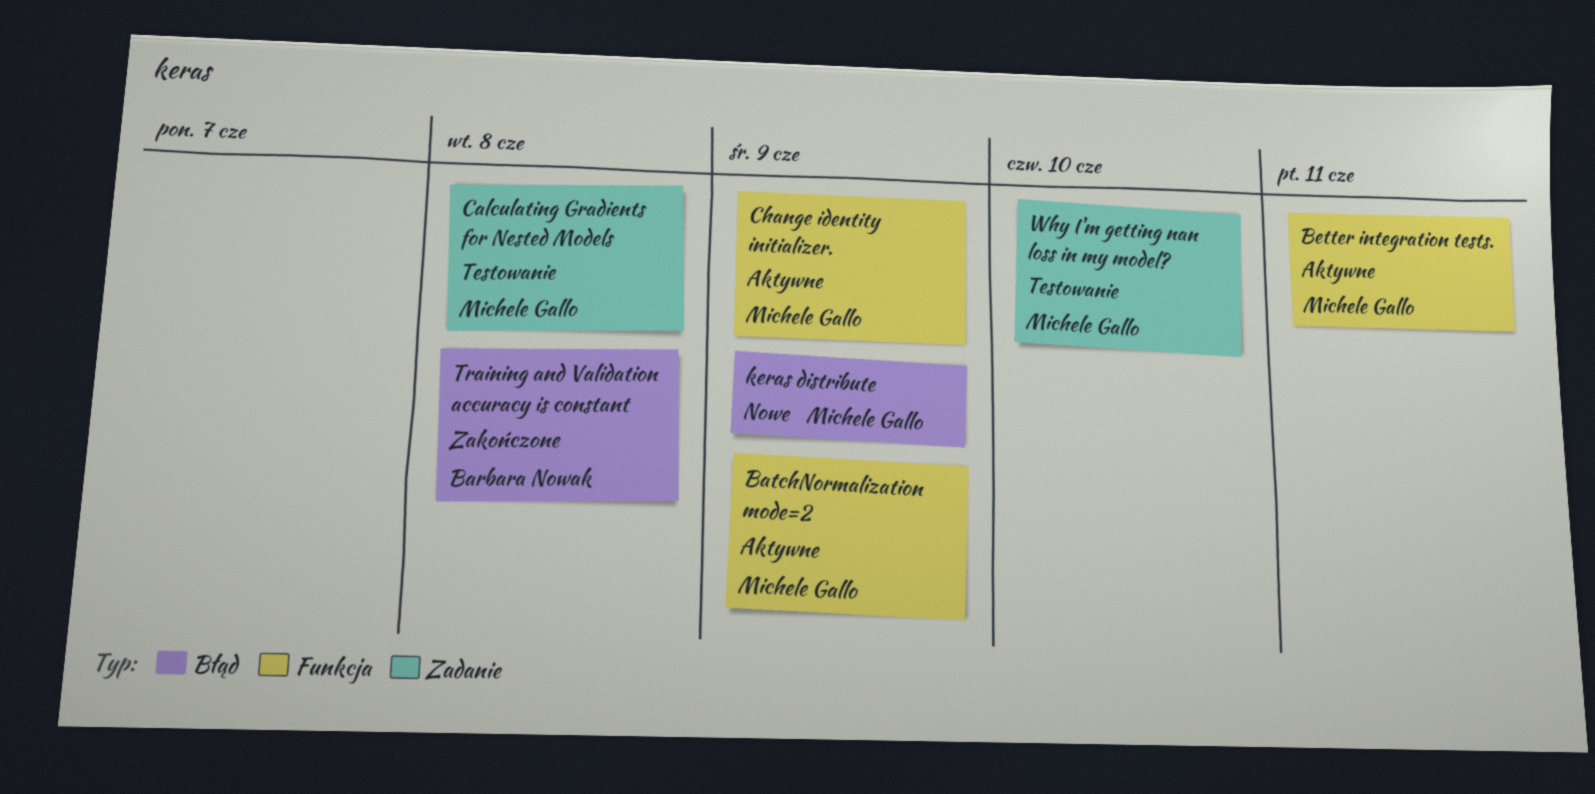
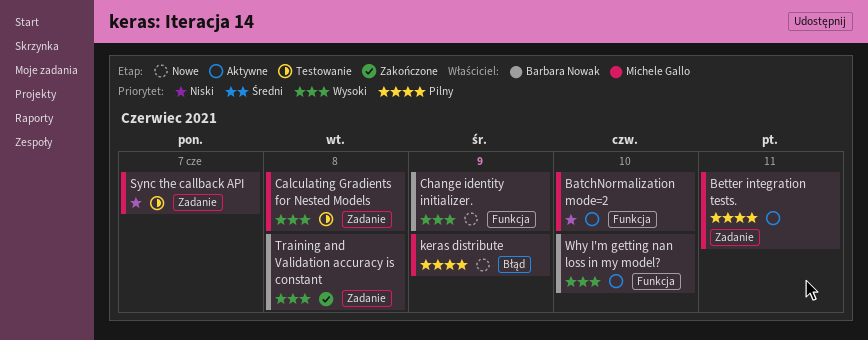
BatchNormalization mode=2, due: Jun 9 -> Jun 10
Better integration tests., label: Funkcja -> Zadanie
Change identity initializer., status: Aktywne -> Nowe
Change identity initializer., owner: Michele Gallo -> Barbara Nowak
Sync the callback API: none -> present
Training and Validation accuracy is constant, label: Błąd -> Zadanie
Why I'm getting nan loss in my model?, status: Testowanie -> Aktywne
Why I'm getting nan loss in my model?, owner: Michele Gallo -> Barbara Nowak
Why I'm getting nan loss in my model?, label: Zadanie -> Funkcja

